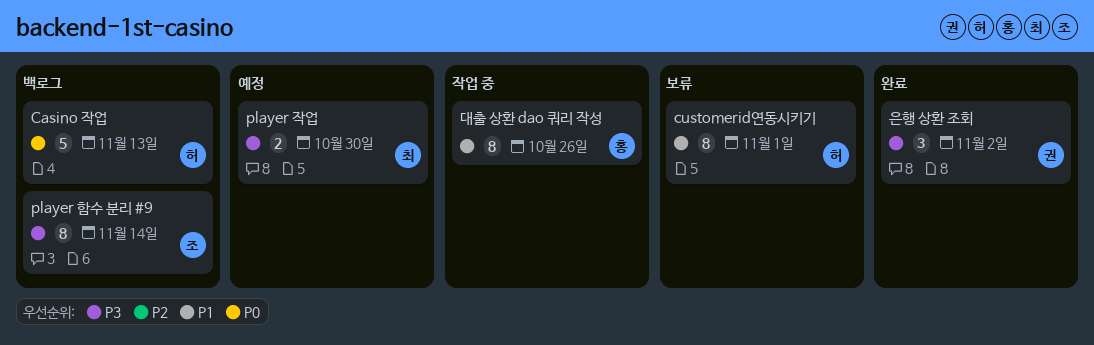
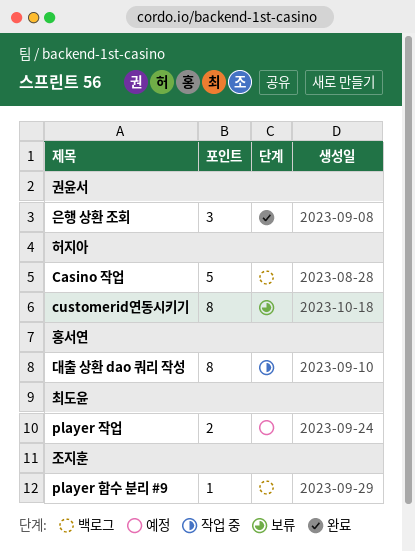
player 함수 분리 #9, estimate: 8 -> 1

